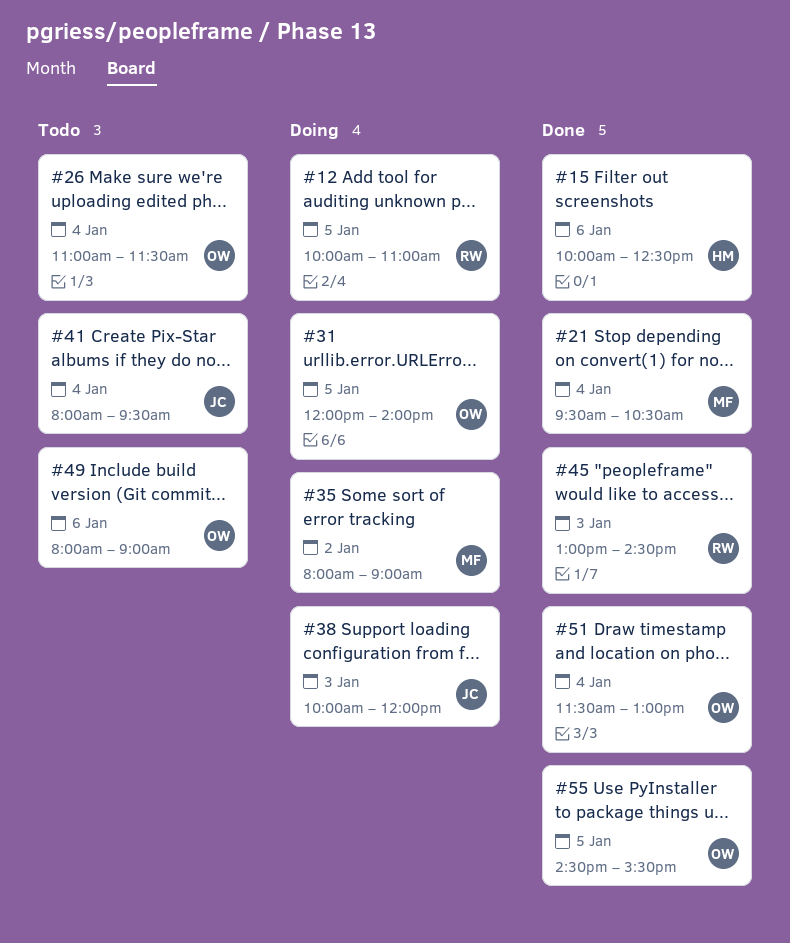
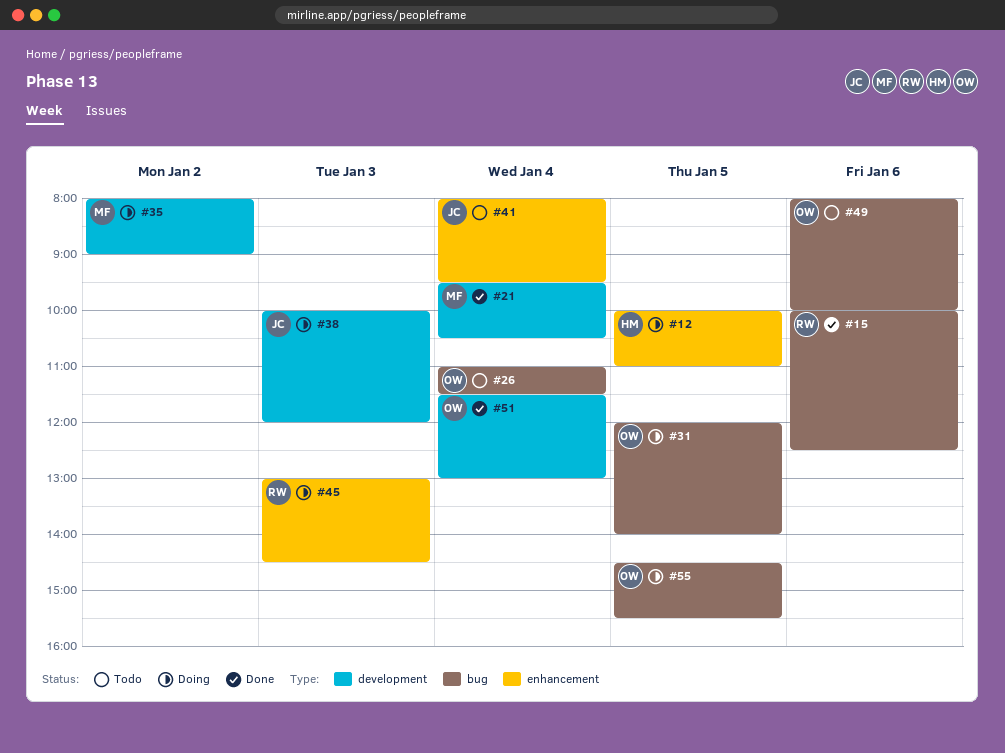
#12, owner: RW -> HM
#15, owner: HM -> RW
#45, status: Done -> Doing
#49, ends: 09:00 -> 10:00
#55, status: Done -> Doing

